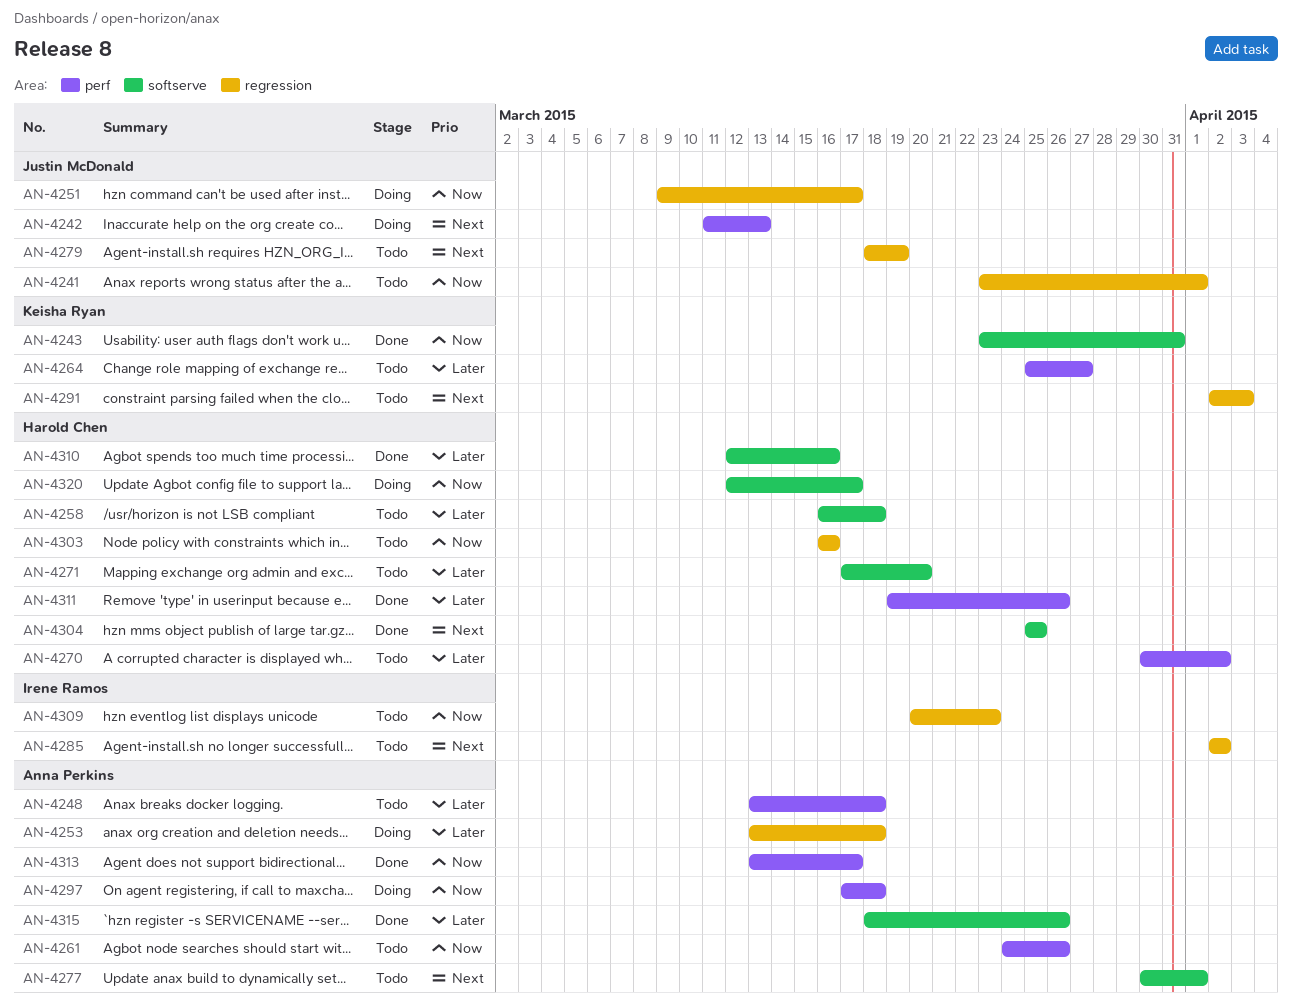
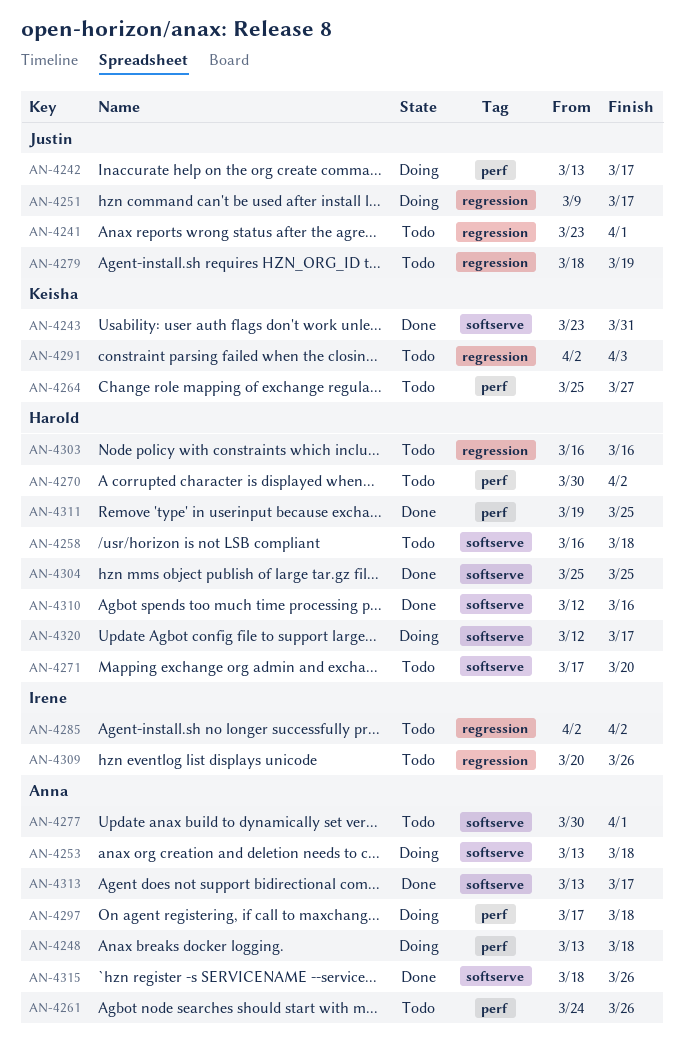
AN-4242, start: Mar 11 -> Mar 13
AN-4242, due: Mar 13 -> Mar 17
AN-4248, status: Todo -> Doing
AN-4253, label: regression -> softserve
AN-4309, due: Mar 23 -> Mar 26
AN-4311, due: Mar 26 -> Mar 25
AN-4313, label: perf -> softserve

